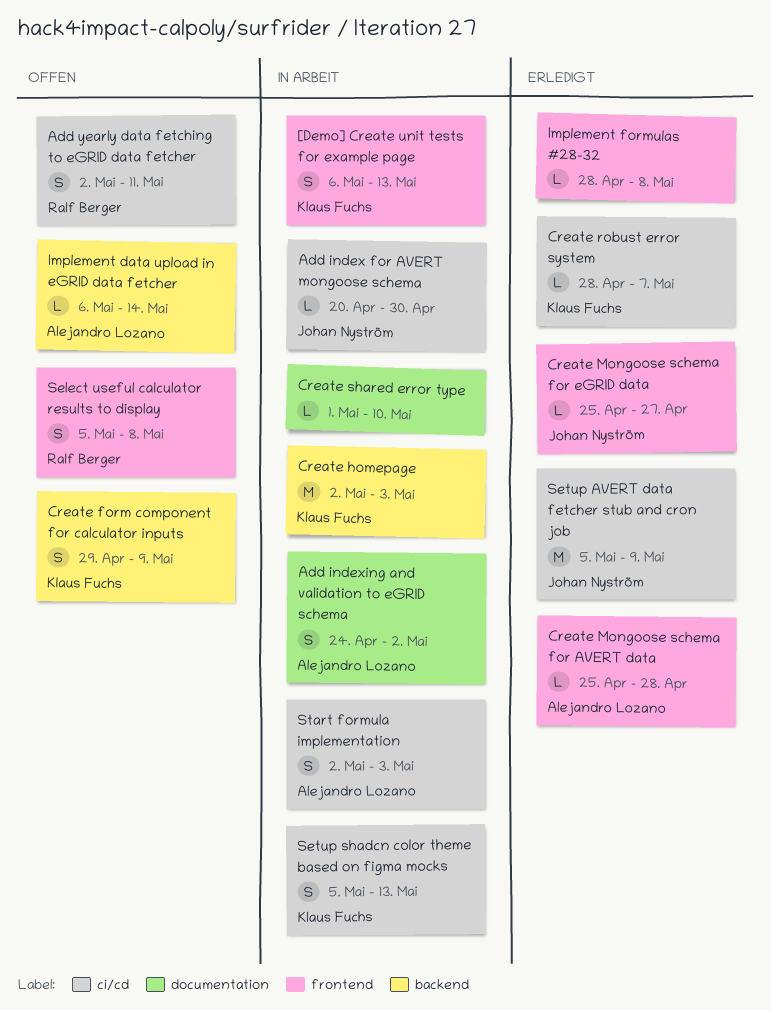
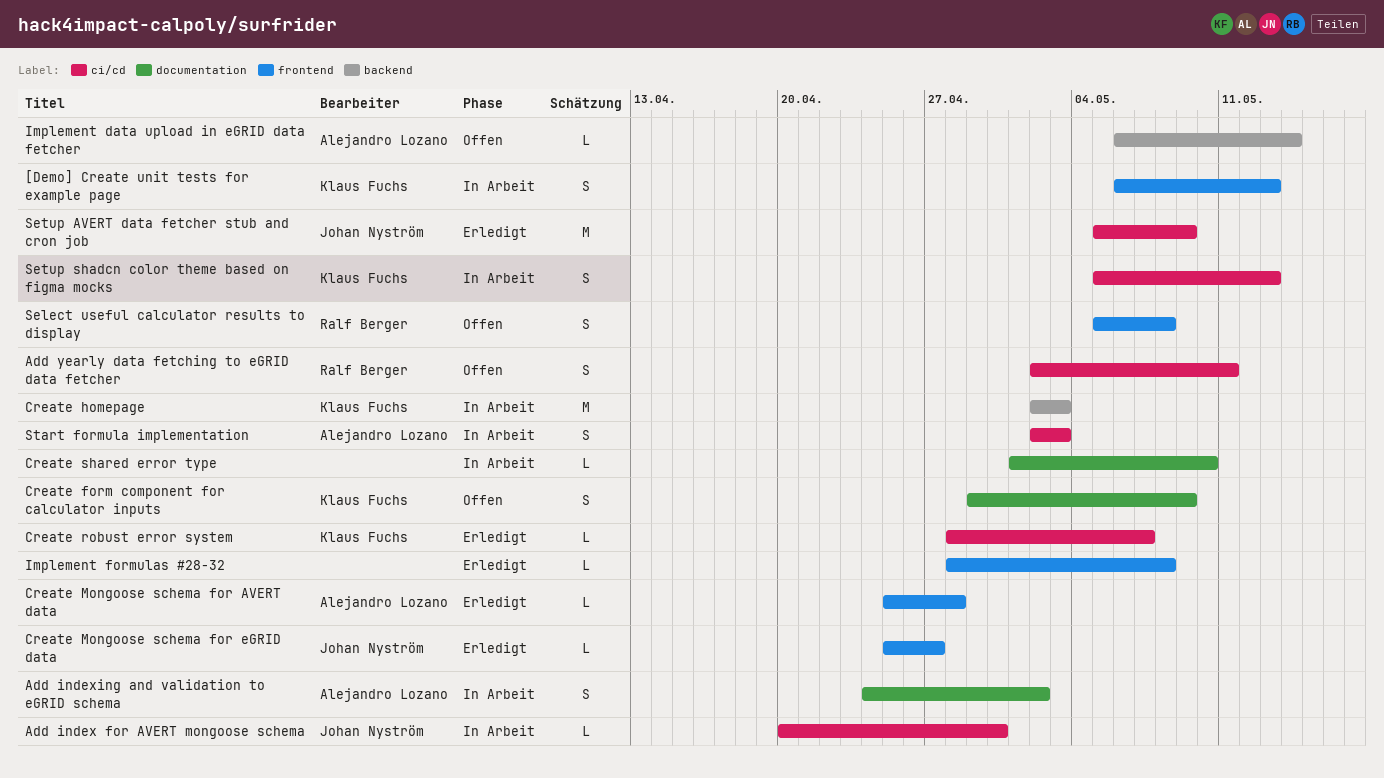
Create form component for calculator inputs, label: backend -> documentation

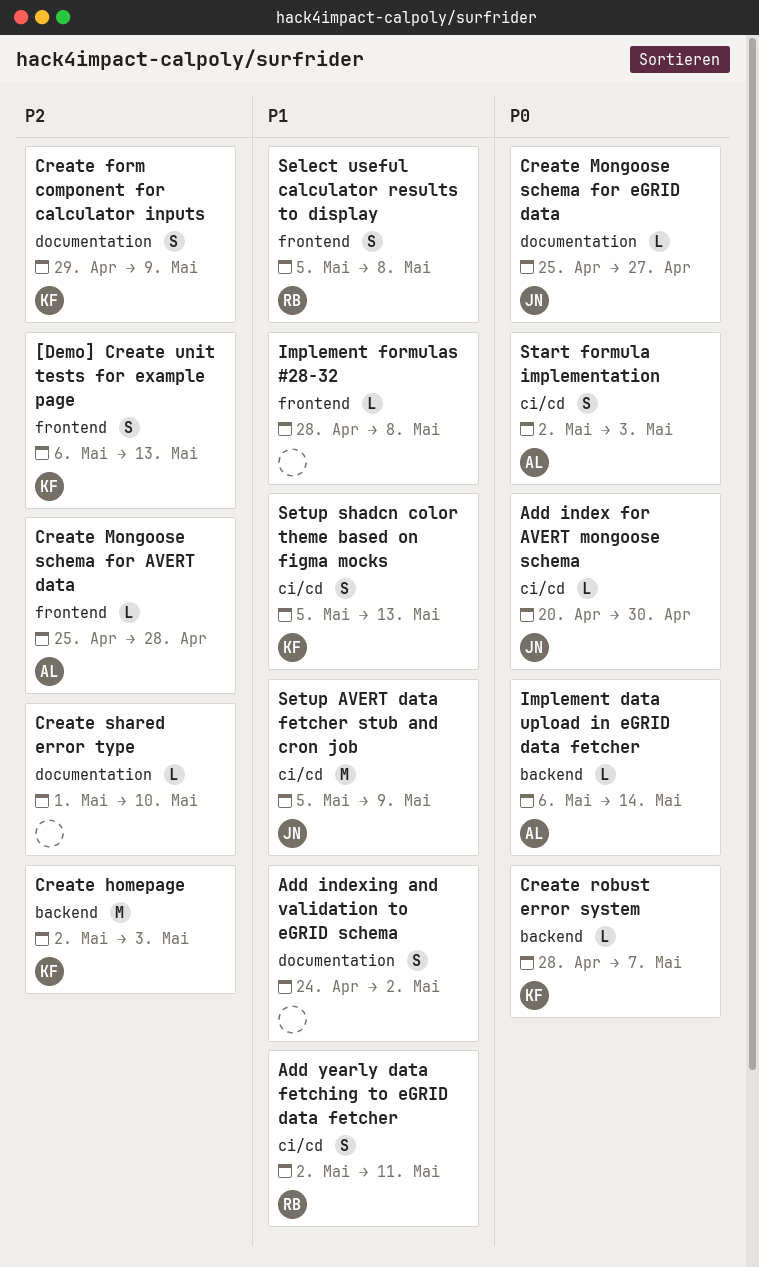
Add indexing and validation to eGRID schema, owner: Alejandro Lozano -> none
Create Mongoose schema for eGRID data, label: frontend -> documentation
Create robust error system, label: ci/cd -> backend

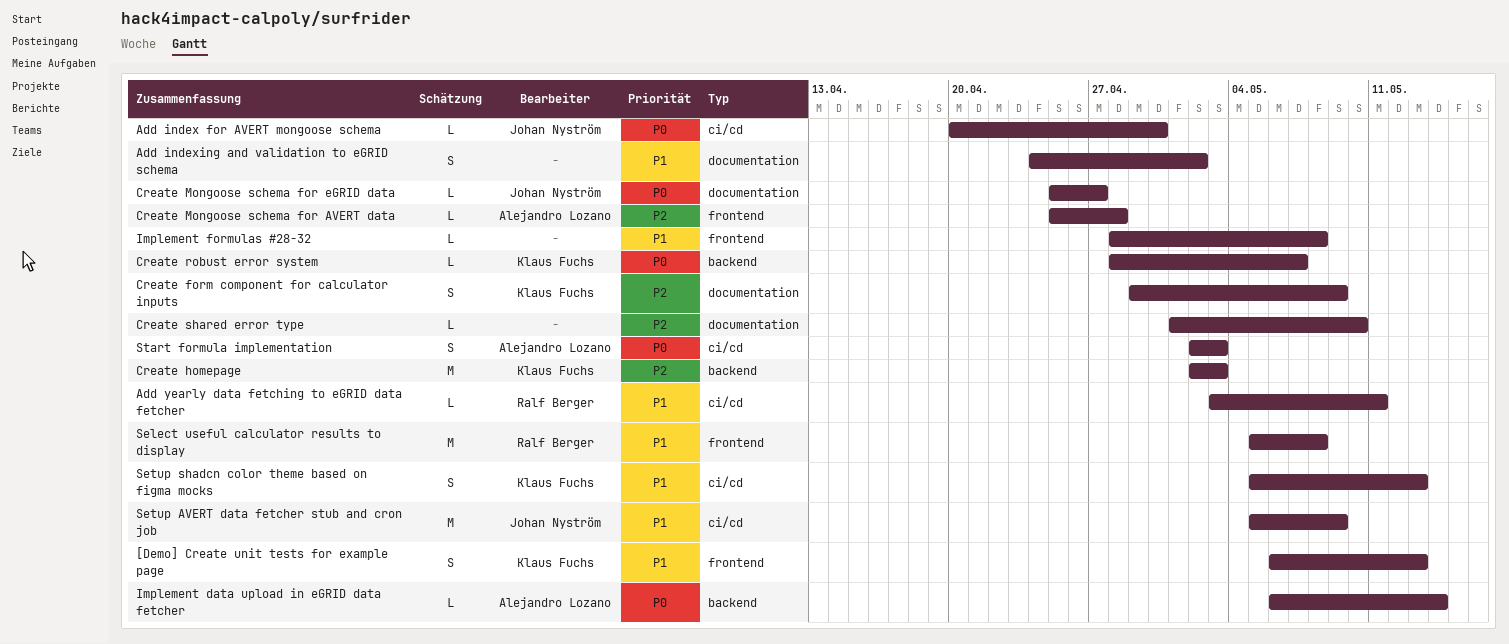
[Demo] Create unit tests for example page, priority: P2 -> P1
Add yearly data fetching to eGRID data fetcher, estimate: S -> L
Add yearly data fetching to eGRID data fetcher, start: May 2 -> May 3
Select useful calculator results to display, estimate: S -> M

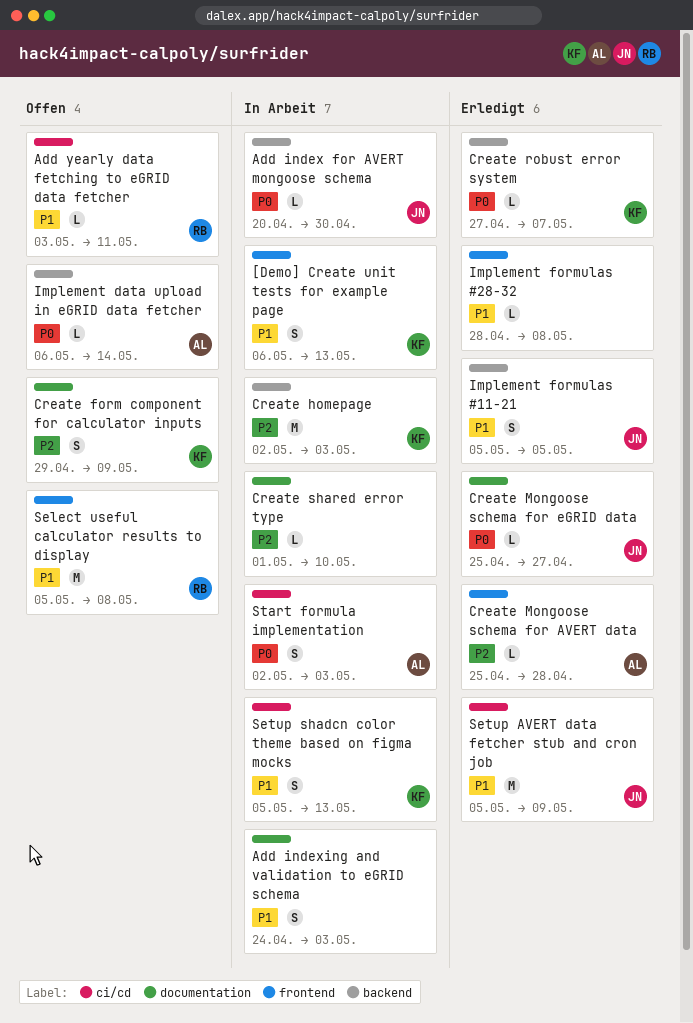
Add index for AVERT mongoose schema, label: ci/cd -> backend
Add indexing and validation to eGRID schema, due: May 2 -> May 3
Create robust error system, start: Apr 28 -> Apr 27
Implement formulas #11-21: none -> present

